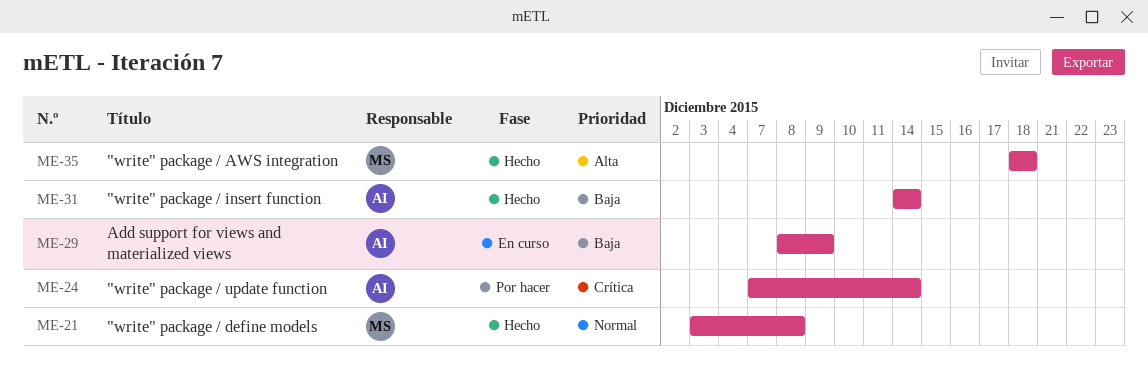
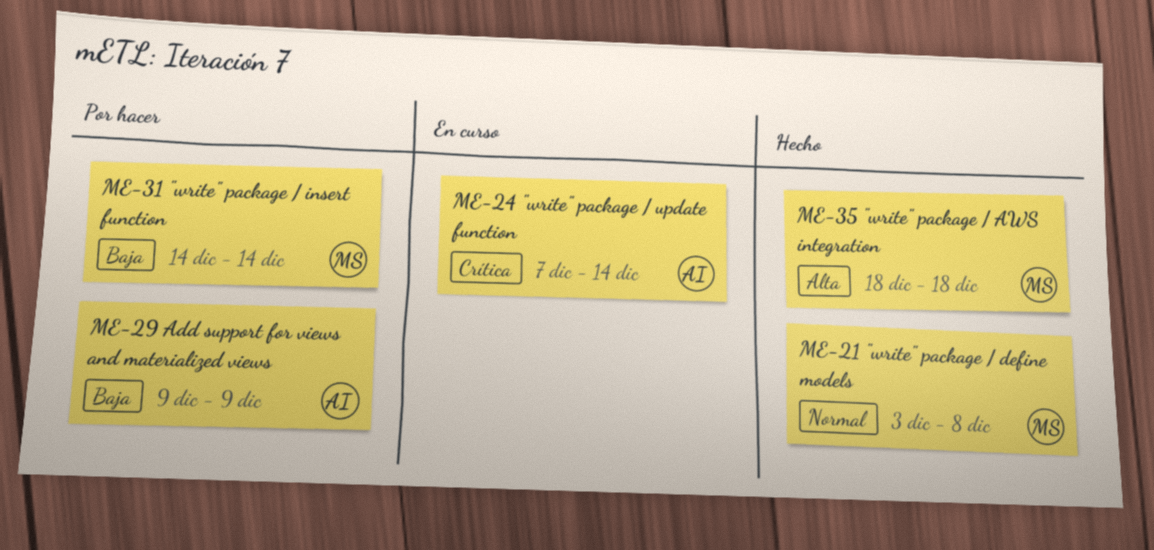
ME-24, status: Por hacer -> En curso
ME-29, status: En curso -> Por hacer
ME-29, start: Dec 8 -> Dec 9
ME-31, status: Hecho -> Por hacer
ME-31, owner: AI -> MS

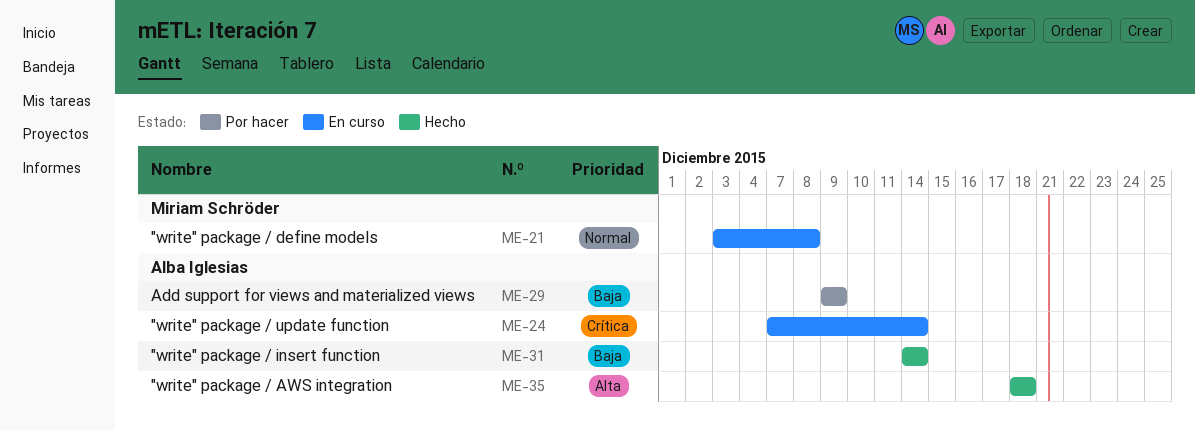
ME-21, status: Hecho -> En curso
ME-31, status: Por hacer -> Hecho
ME-31, owner: Miriam Schröder -> Alba Iglesias
ME-35, owner: Miriam Schröder -> Alba Iglesias

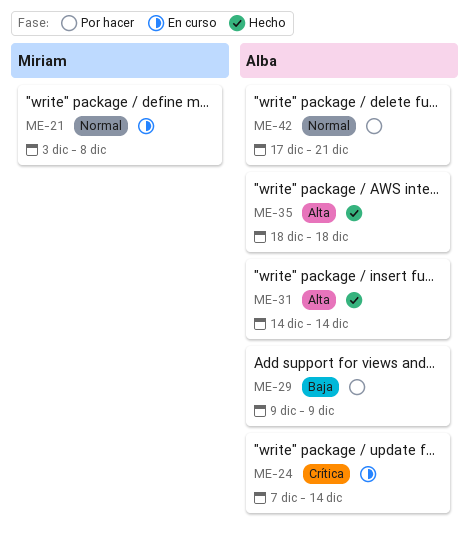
ME-31, priority: Baja -> Alta
ME-42: none -> present

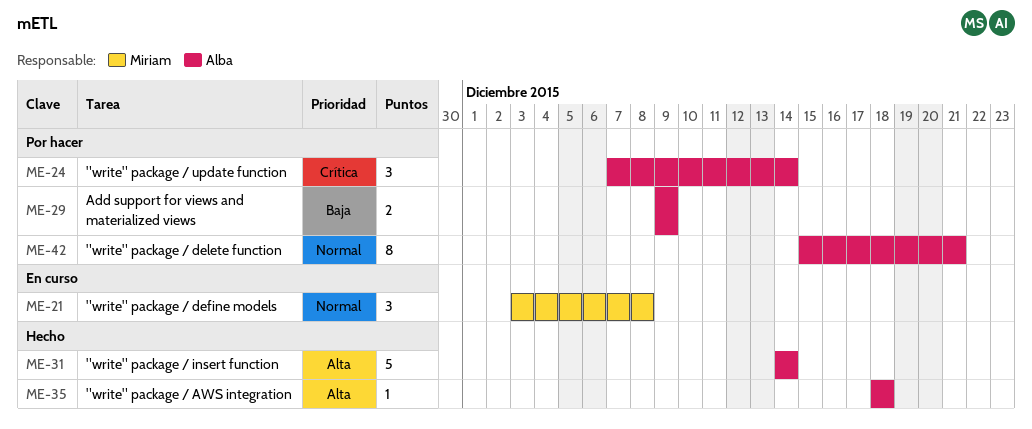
ME-24, status: En curso -> Por hacer
ME-42, start: Dec 17 -> Dec 15

